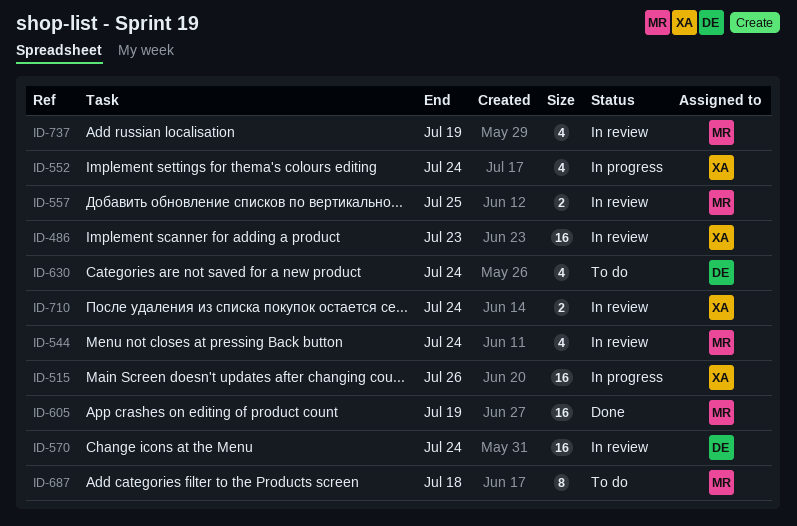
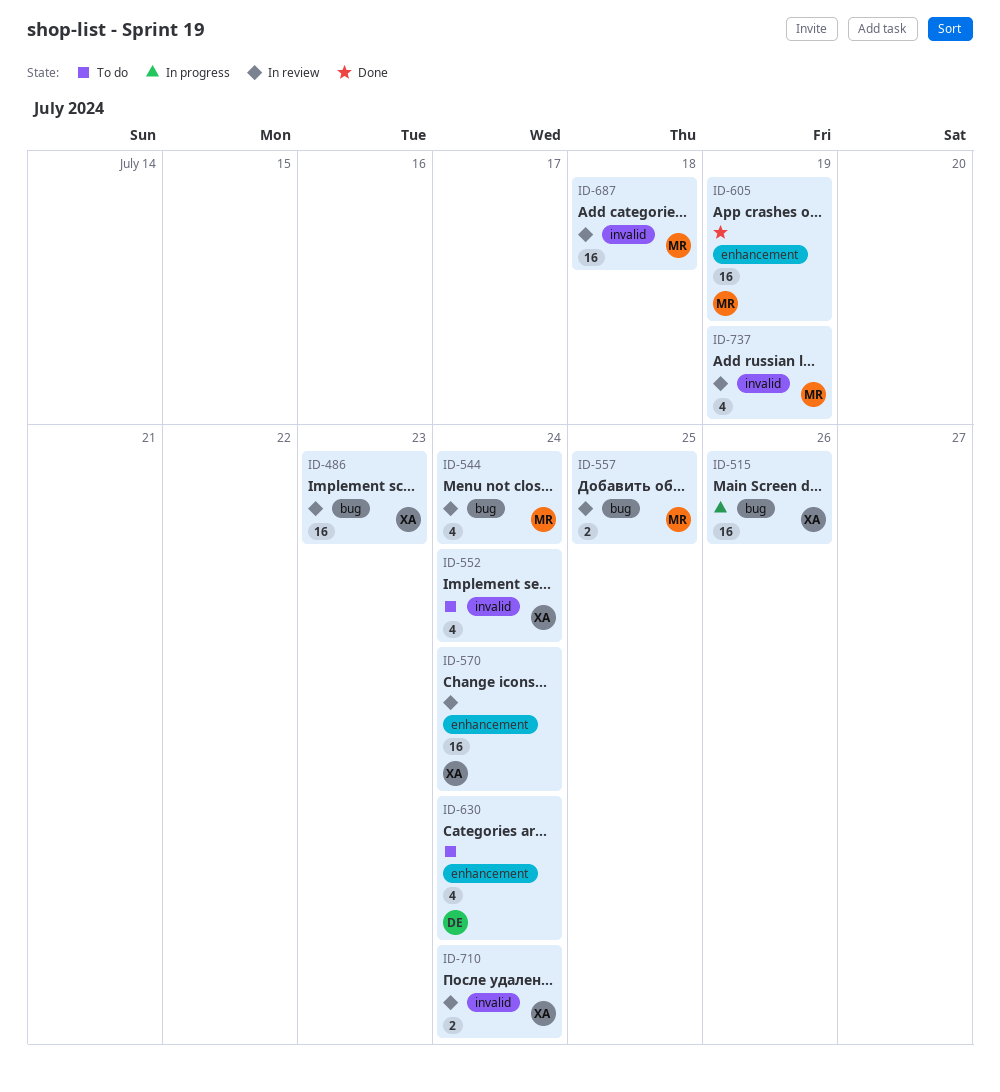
ID-552, status: In progress -> To do
ID-570, owner: DE -> XA
ID-687, status: To do -> In review
ID-687, estimate: 8 -> 16

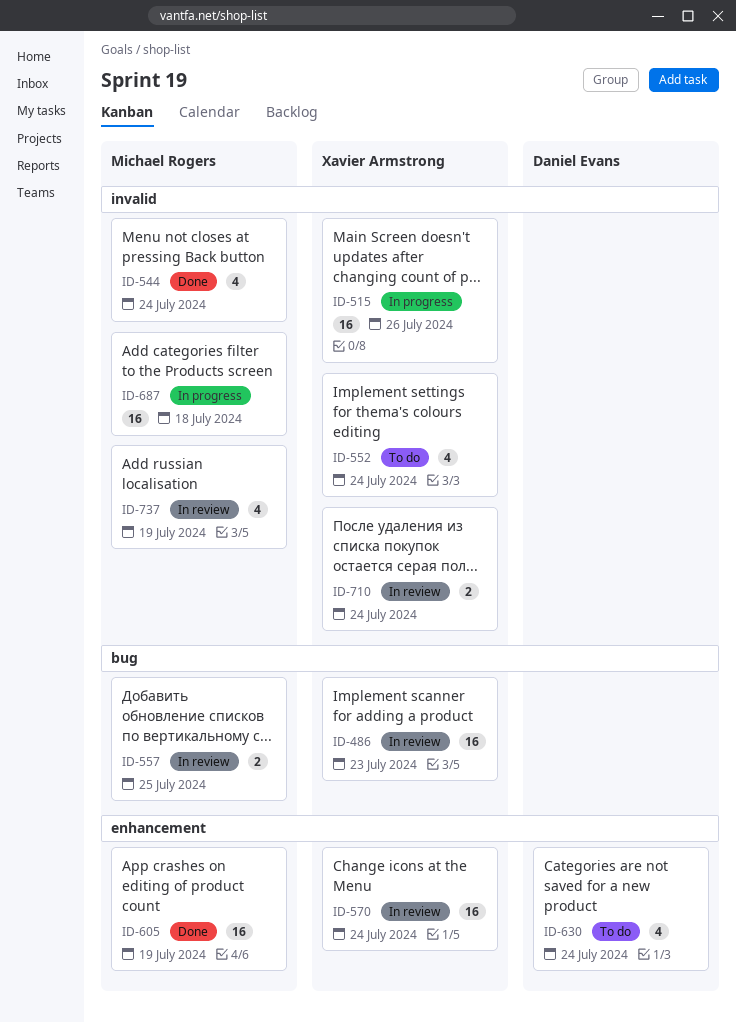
ID-515, label: bug -> invalid
ID-544, status: In review -> Done
ID-544, label: bug -> invalid
ID-687, status: In review -> In progress

